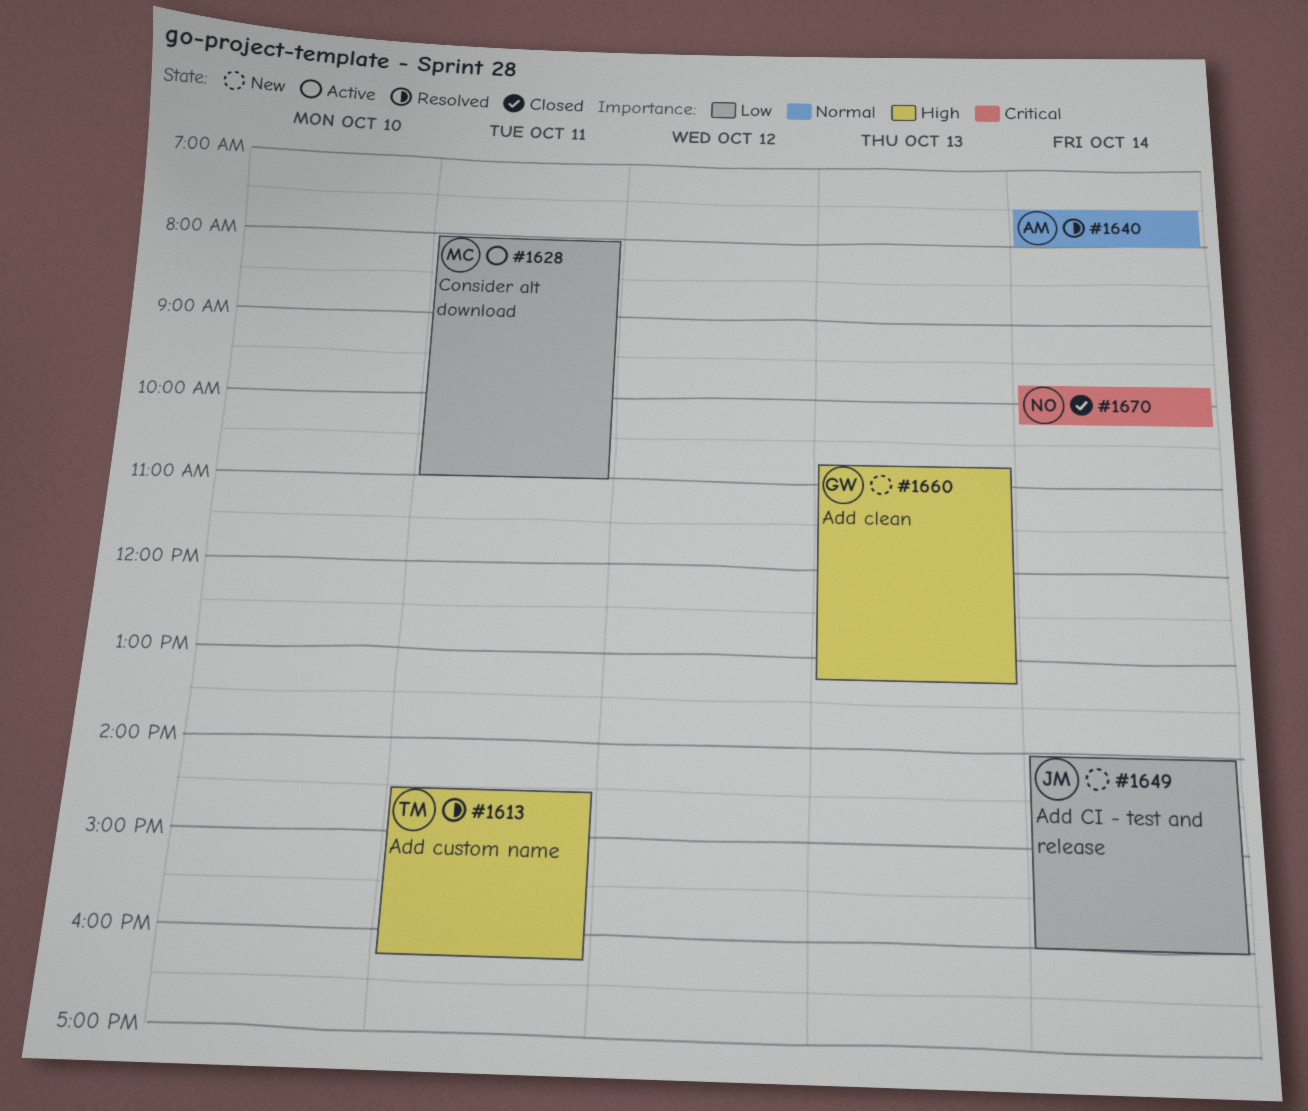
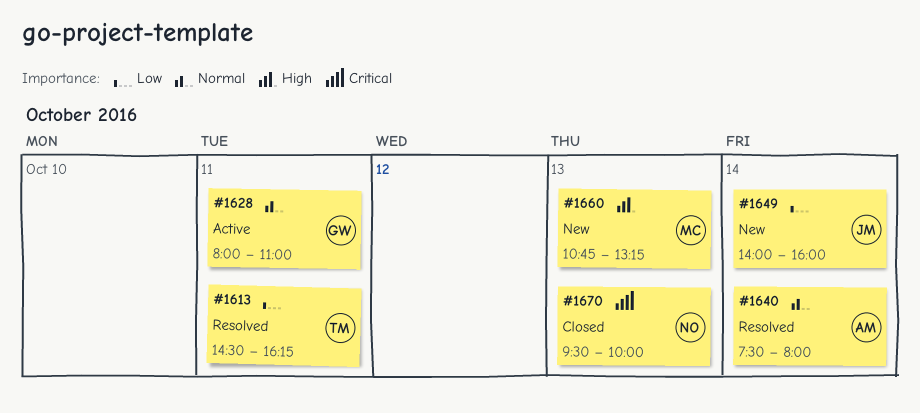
#1613, priority: High -> Low
#1628, owner: MC -> GW
#1628, priority: Low -> Normal
#1660, owner: GW -> MC
#1670, day: Oct 14 -> Oct 13
#1670, begins: 09:45 -> 09:30
#1670, ends: 10:15 -> 10:00

